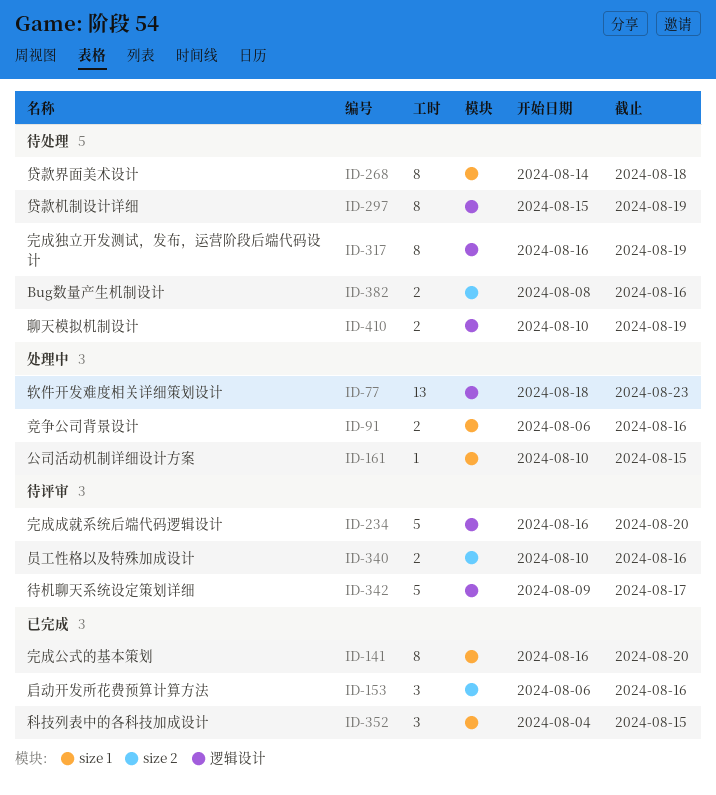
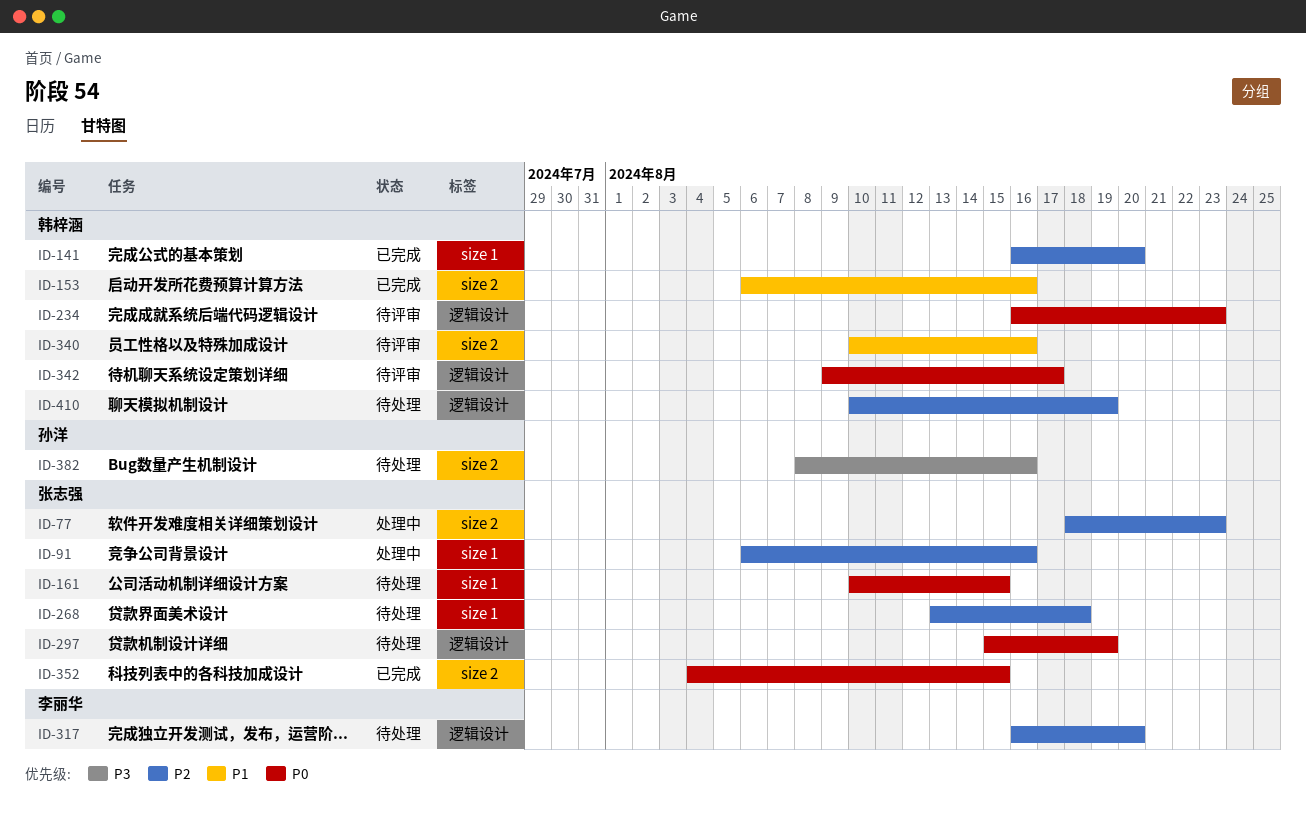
ID-77, label: 逻辑设计 -> size 2
ID-161, status: 处理中 -> 待处理
ID-234, due: Aug 20 -> Aug 23
ID-268, start: Aug 14 -> Aug 13
ID-317, due: Aug 19 -> Aug 20
ID-352, label: size 1 -> size 2

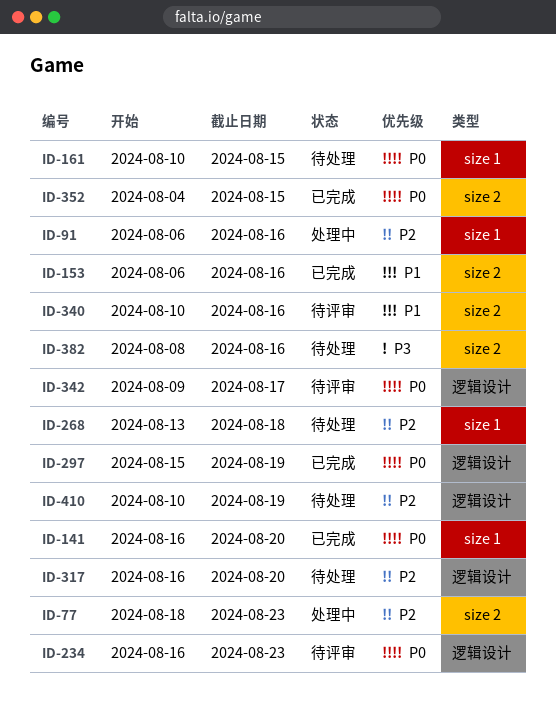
ID-141, priority: P2 -> P0
ID-297, status: 待处理 -> 已完成

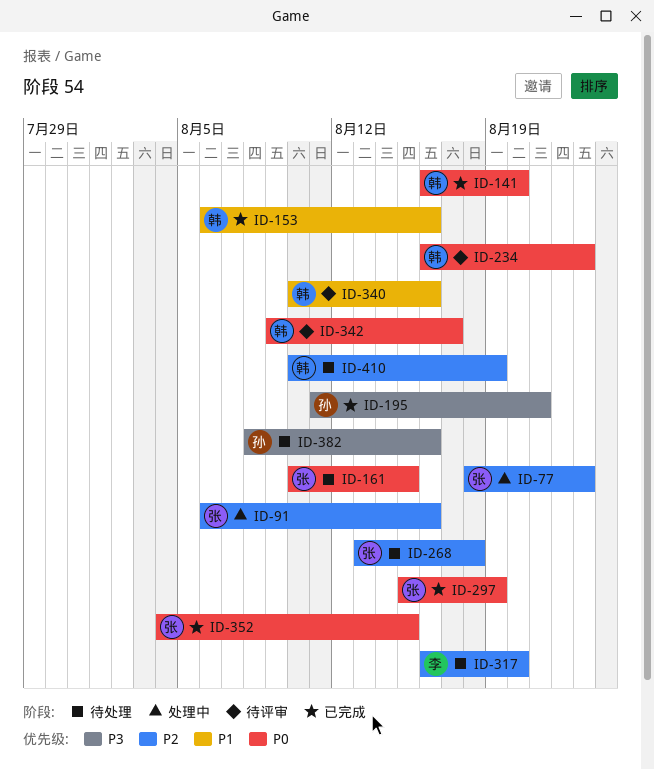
ID-195: none -> present

